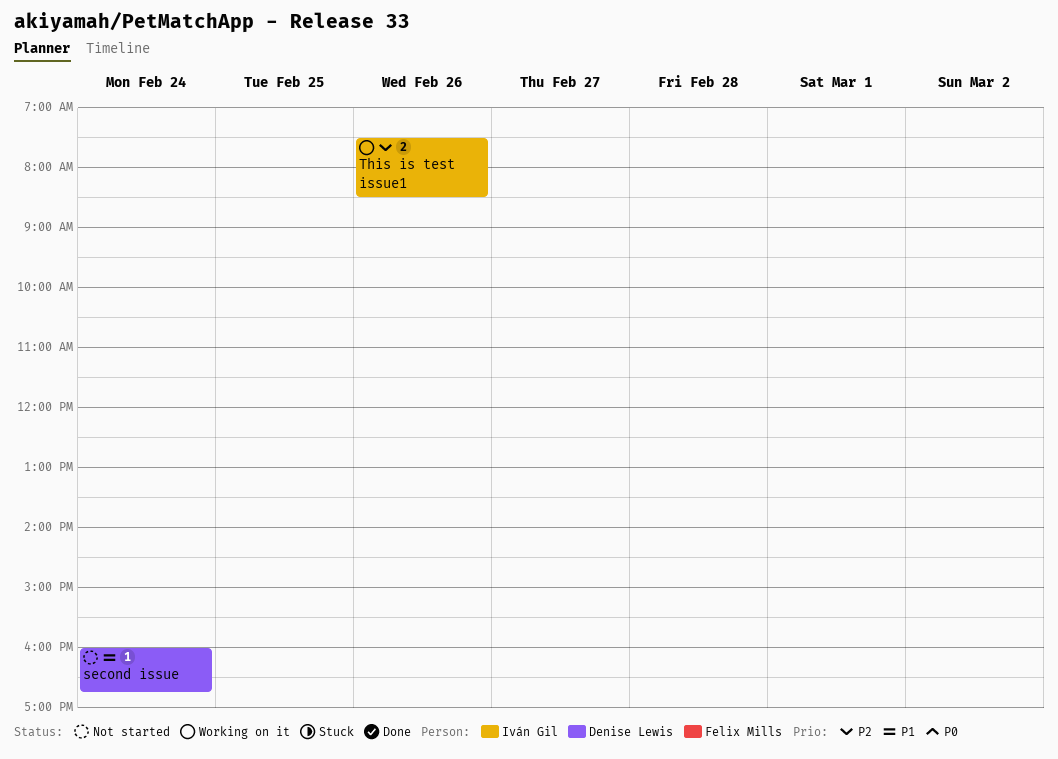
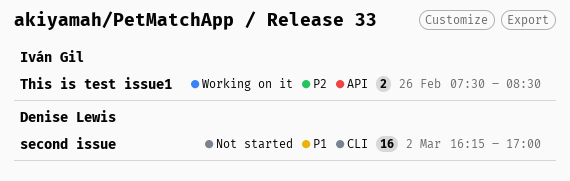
second issue, estimate: 1 -> 16
second issue, day: Feb 24 -> Mar 2
second issue, begins: 16:00 -> 16:15
second issue, ends: 16:45 -> 17:00

